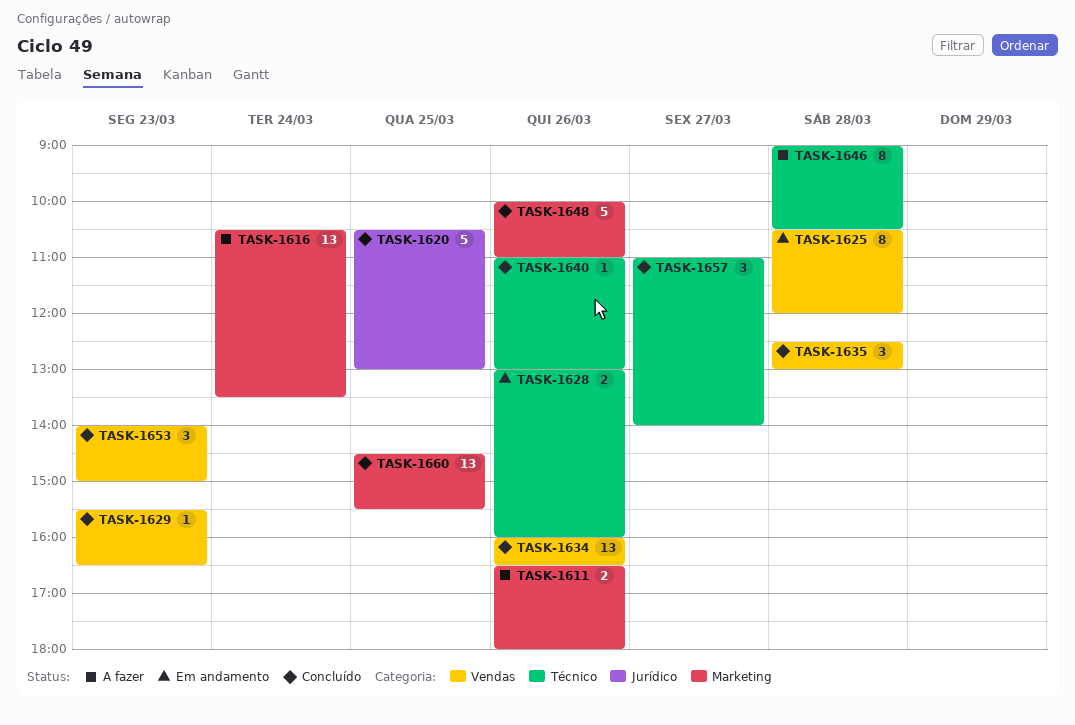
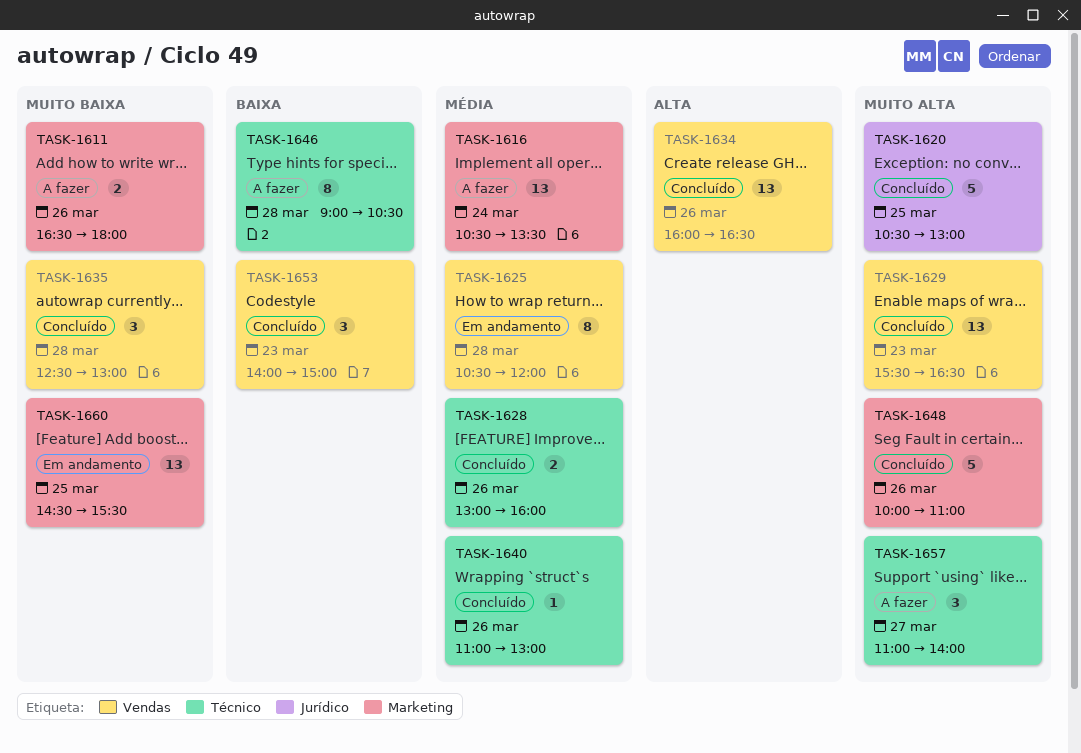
TASK-1628, status: Em andamento -> Concluído
TASK-1629, estimate: 1 -> 13
TASK-1657, status: Concluído -> A fazer
TASK-1660, status: Concluído -> Em andamento

